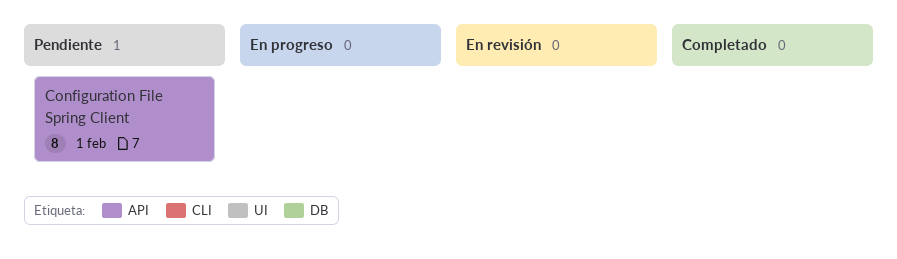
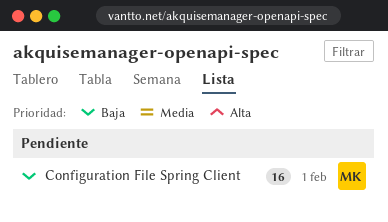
Configuration File Spring Client, estimate: 8 -> 16

